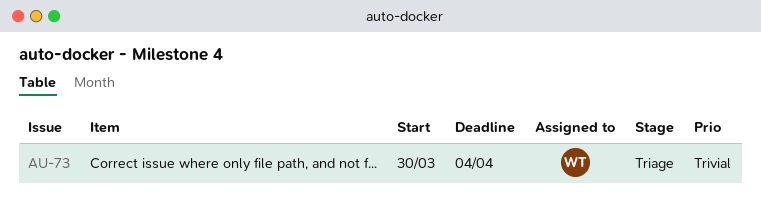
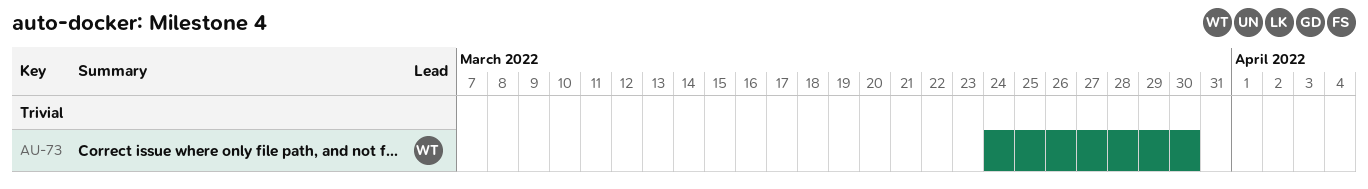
AU-73, start: Mar 30 -> Mar 24
AU-73, due: Apr 4 -> Mar 30

